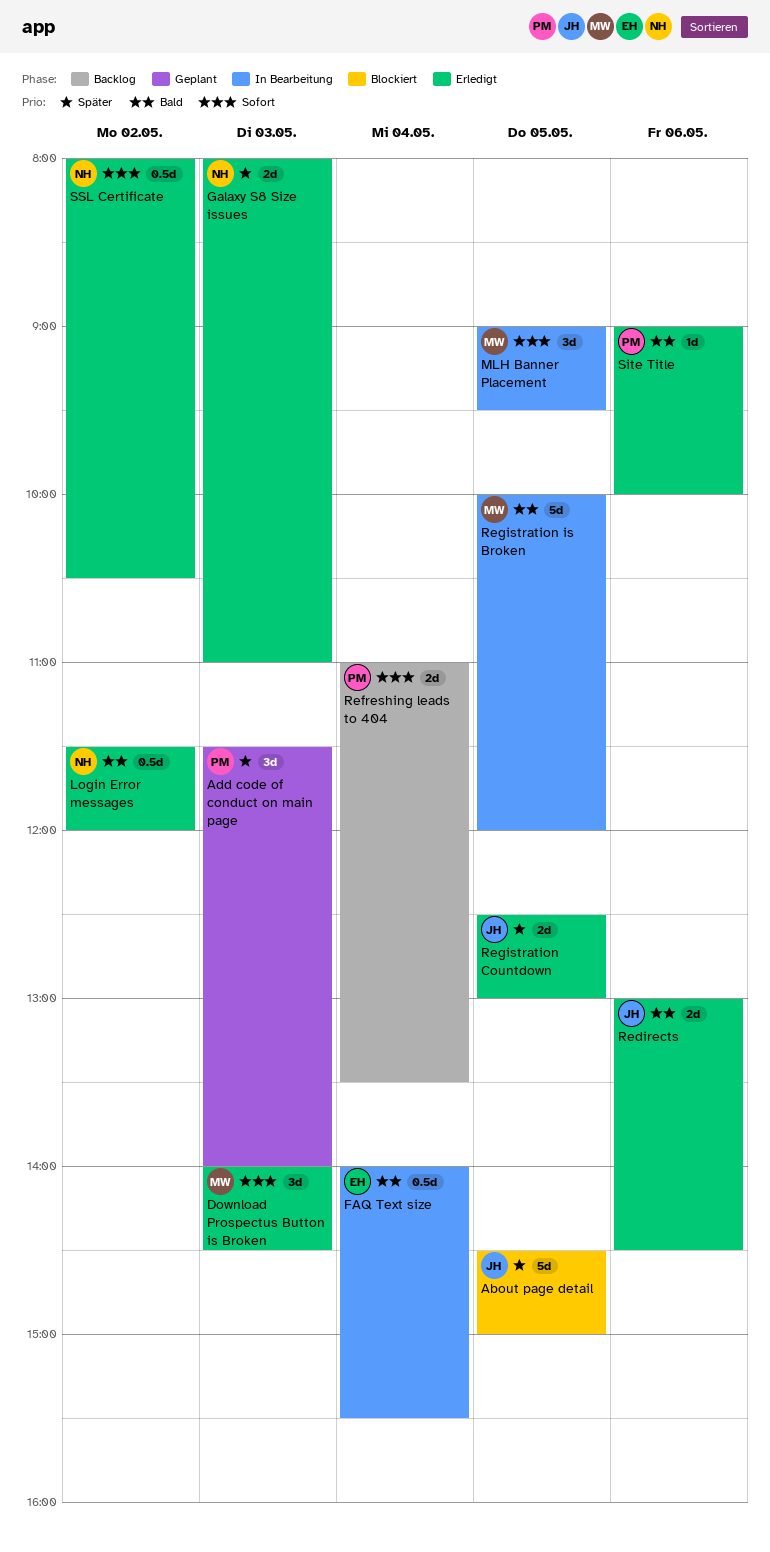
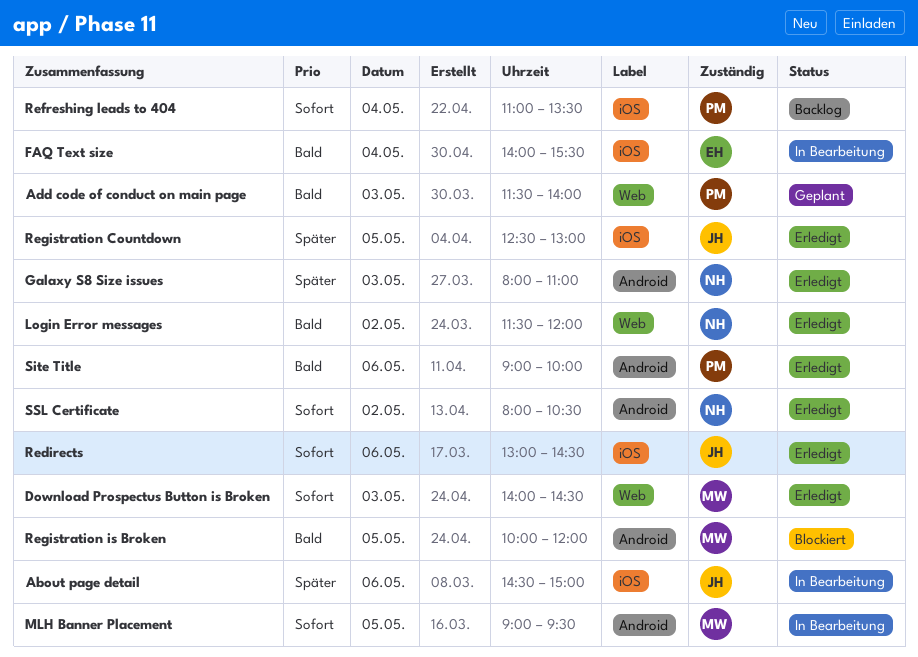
About page detail, status: Blockiert -> In Bearbeitung
About page detail, day: May 5 -> May 6
Add code of conduct on main page, priority: Später -> Bald
Redirects, priority: Bald -> Sofort
Registration is Broken, status: In Bearbeitung -> Blockiert

